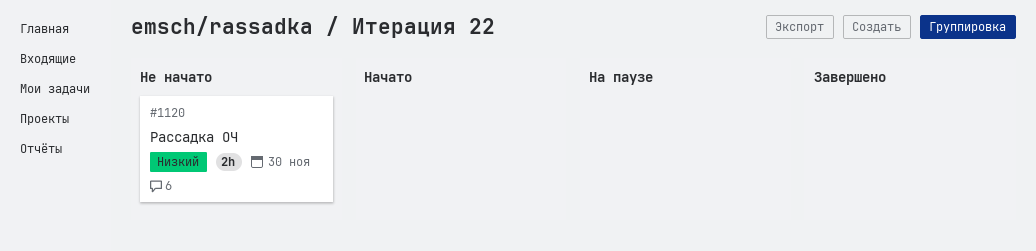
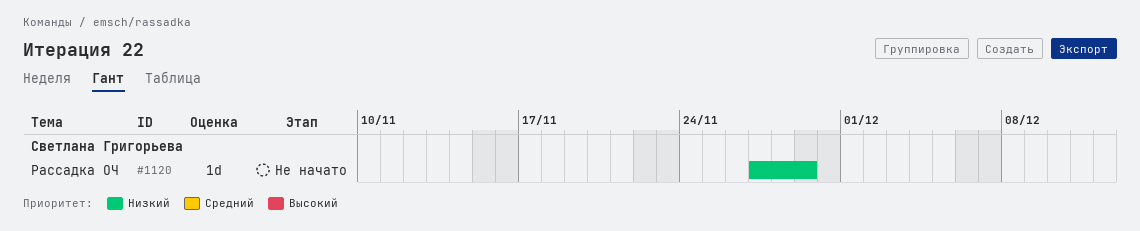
#1120, estimate: 2h -> 1d
#1120, due: Nov 30 -> Nov 29

